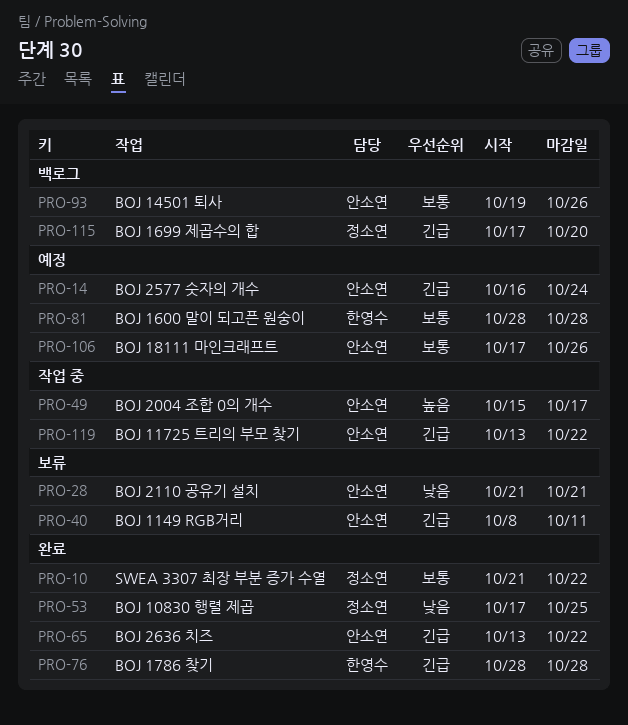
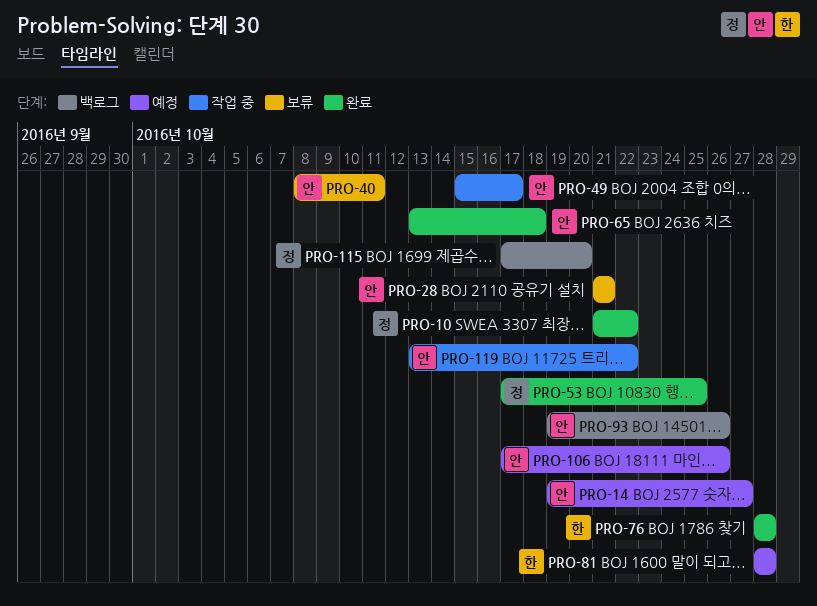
PRO-14, start: Oct 16 -> Oct 19
PRO-14, due: Oct 24 -> Oct 27
PRO-65, due: Oct 22 -> Oct 18

